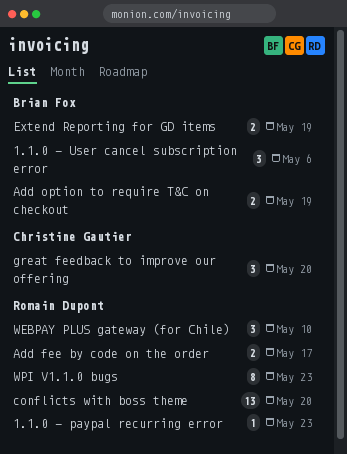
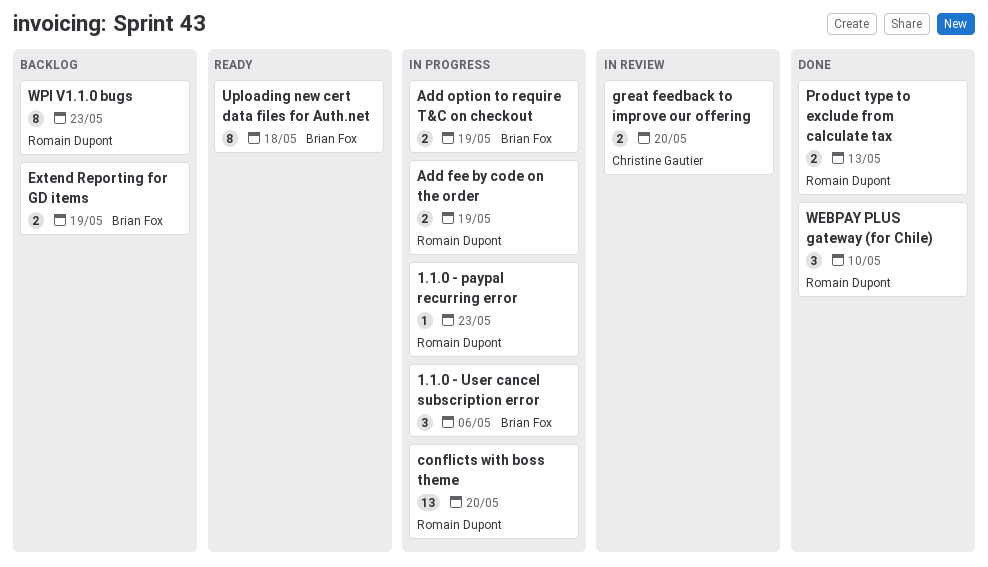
Add fee by code on the order, due: May 17 -> May 19
great feedback to improve our offering, estimate: 3 -> 2
Product type to exclude from calculate tax: none -> present
Uploading new cert data files for Auth.net: none -> present

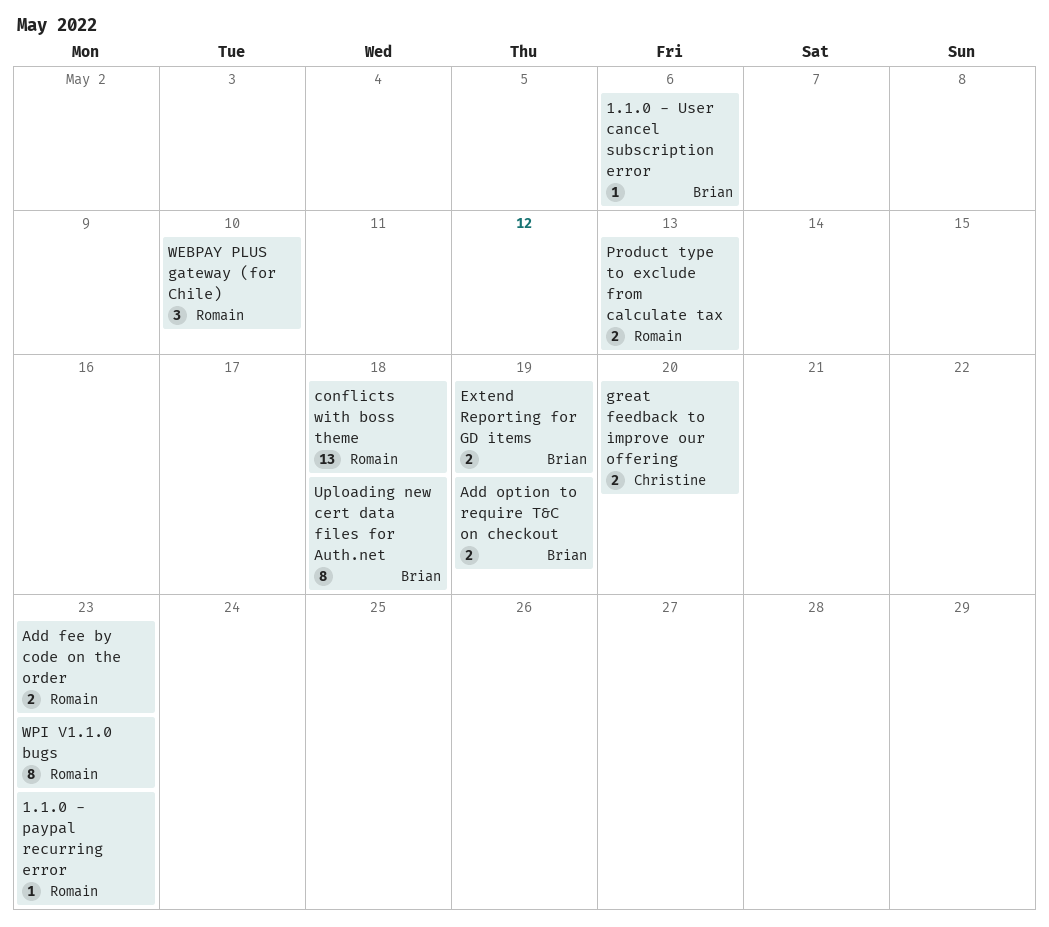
1.1.0 - User cancel subscription error, estimate: 3 -> 1
Add fee by code on the order, due: May 19 -> May 23
conflicts with boss theme, due: May 20 -> May 18

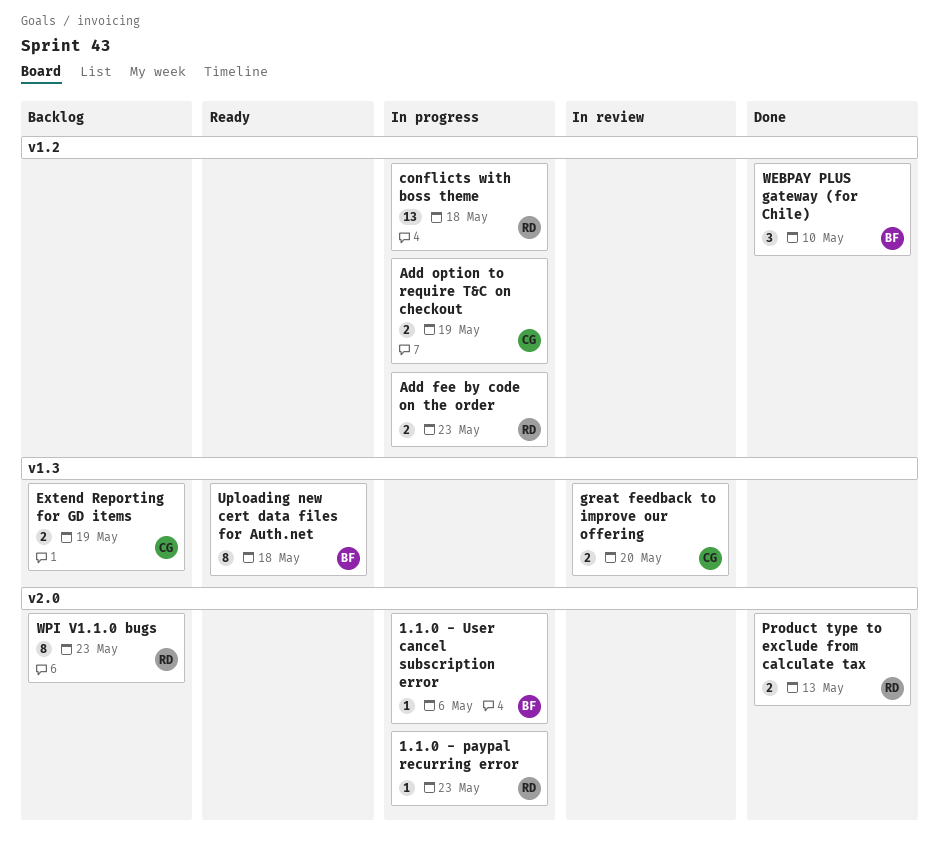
Add option to require T&C on checkout, owner: Brian -> Christine
Extend Reporting for GD items, owner: Brian -> Christine
WEBPAY PLUS gateway (for Chile), owner: Romain -> Brian

